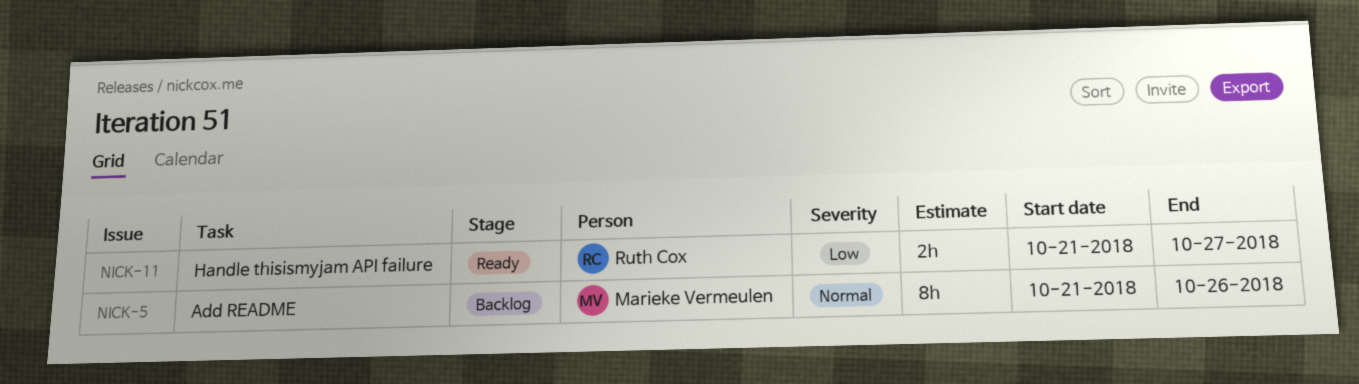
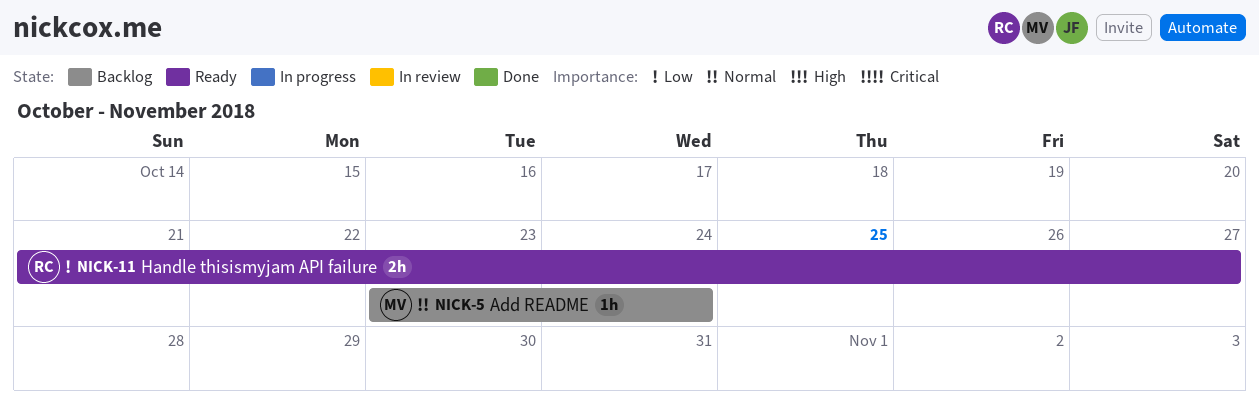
NICK-5, estimate: 8h -> 1h
NICK-5, start: Oct 21 -> Oct 23
NICK-5, due: Oct 26 -> Oct 24

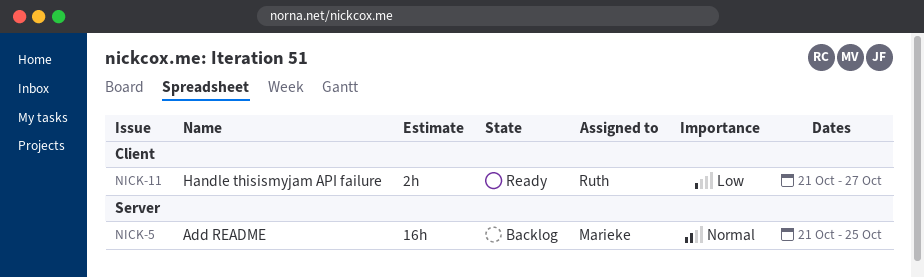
NICK-5, estimate: 1h -> 16h
NICK-5, start: Oct 23 -> Oct 21
NICK-5, due: Oct 24 -> Oct 25

